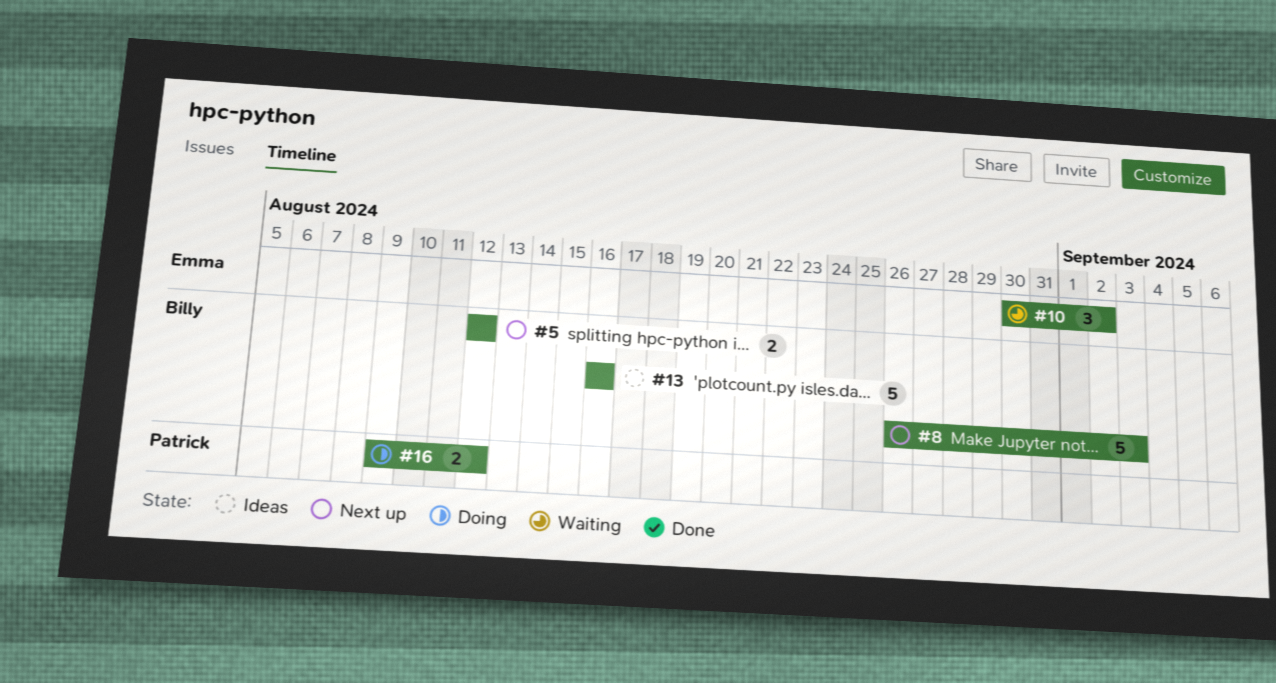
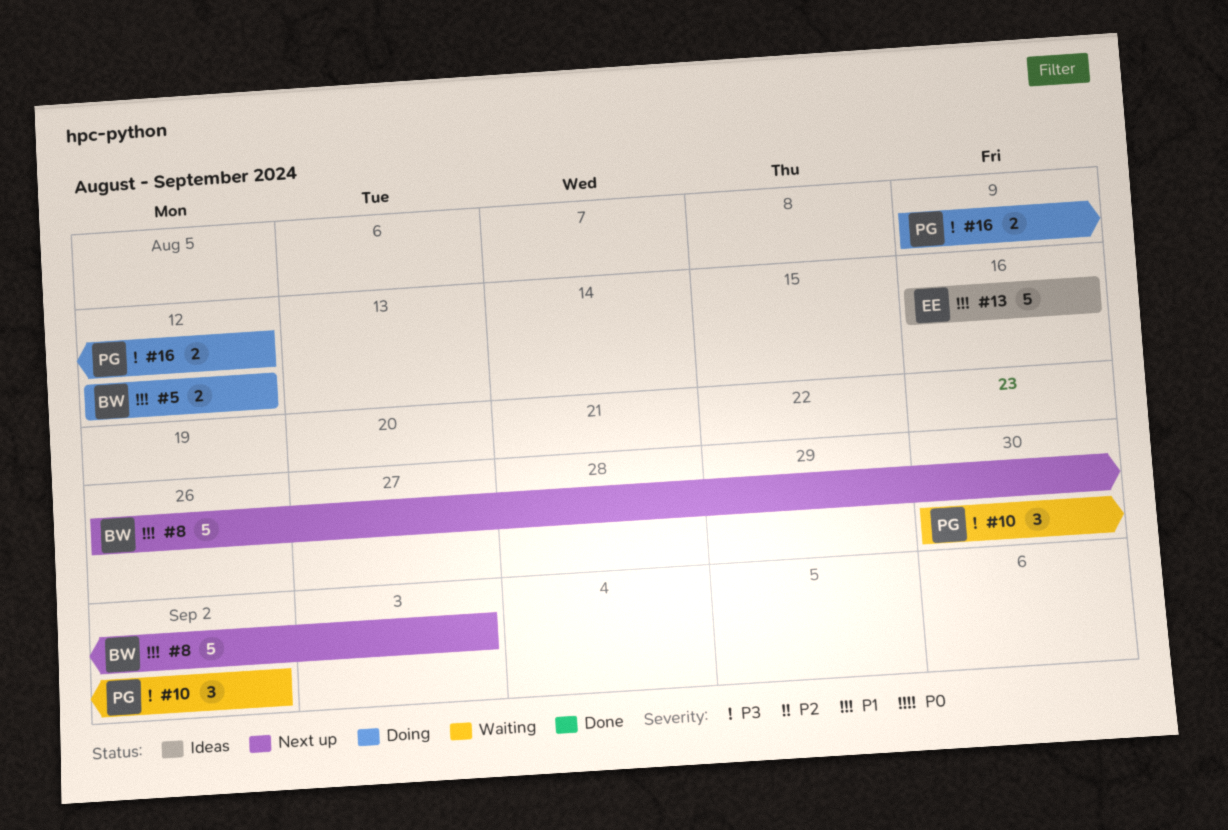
#5, status: Next up -> Doing
#10, owner: Emma -> Patrick
#13, owner: Billy -> Emma

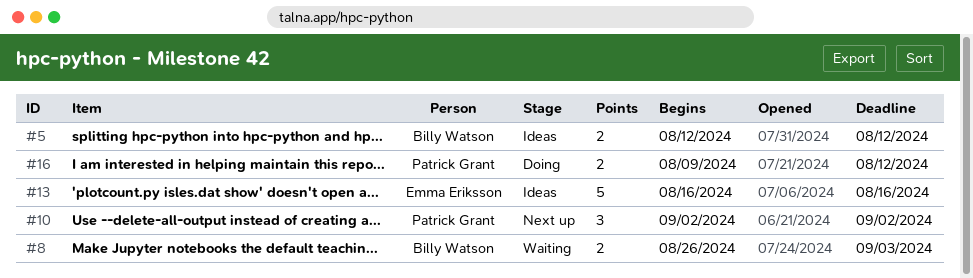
#5, status: Doing -> Ideas
#8, status: Next up -> Waiting
#8, estimate: 5 -> 2
#10, status: Waiting -> Next up
#10, start: Aug 30 -> Sep 2

